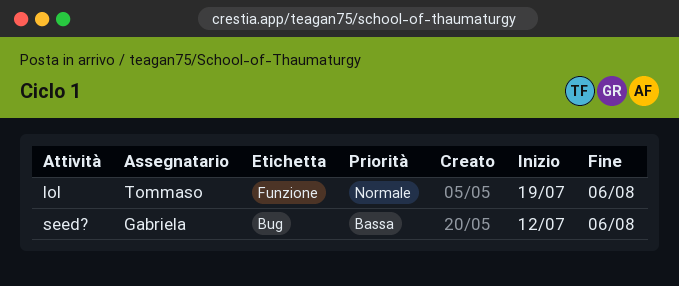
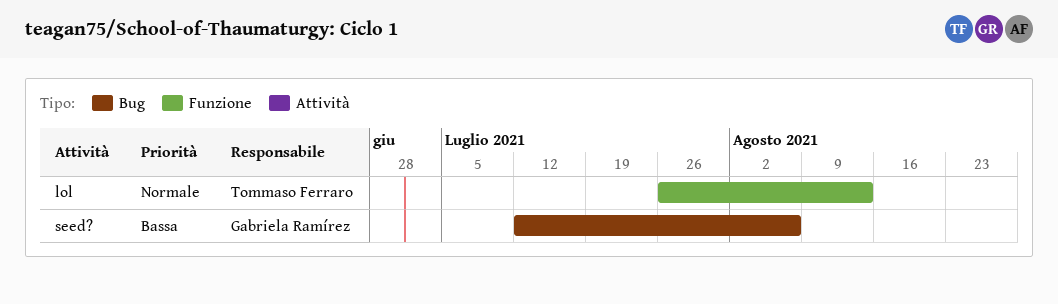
lol, start: Jul 19 -> Jul 26
lol, due: Aug 6 -> Aug 13

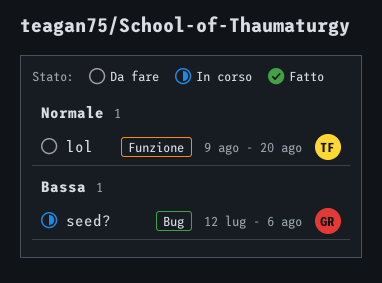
lol, start: Jul 26 -> Aug 9
lol, due: Aug 13 -> Aug 20

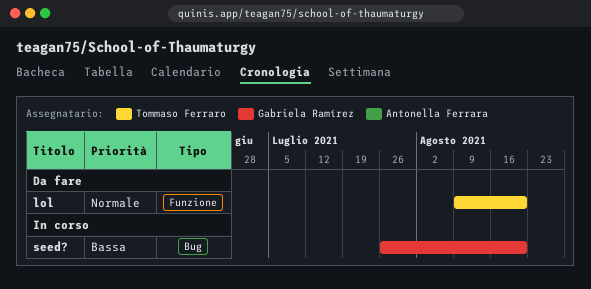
seed?, start: Jul 12 -> Jul 26
seed?, due: Aug 6 -> Aug 20

